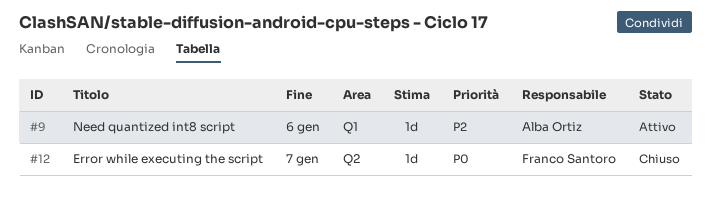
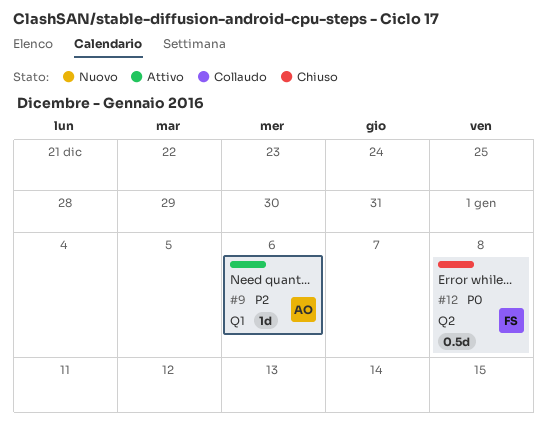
#12, estimate: 1d -> 0.5d
#12, due: Jan 7 -> Jan 8

